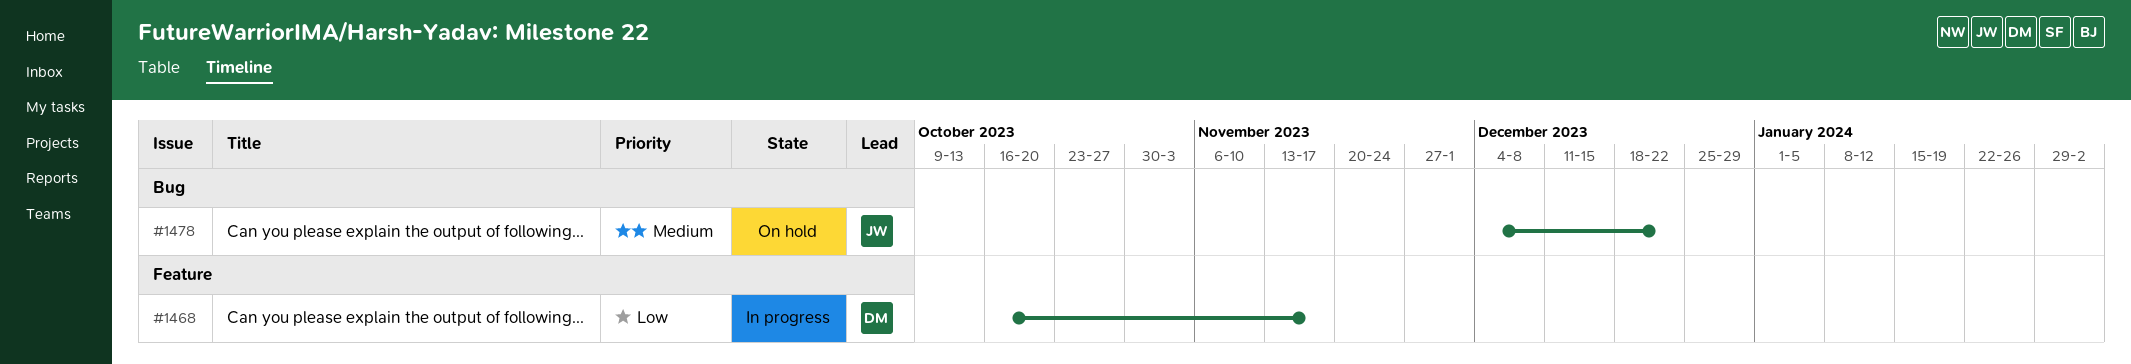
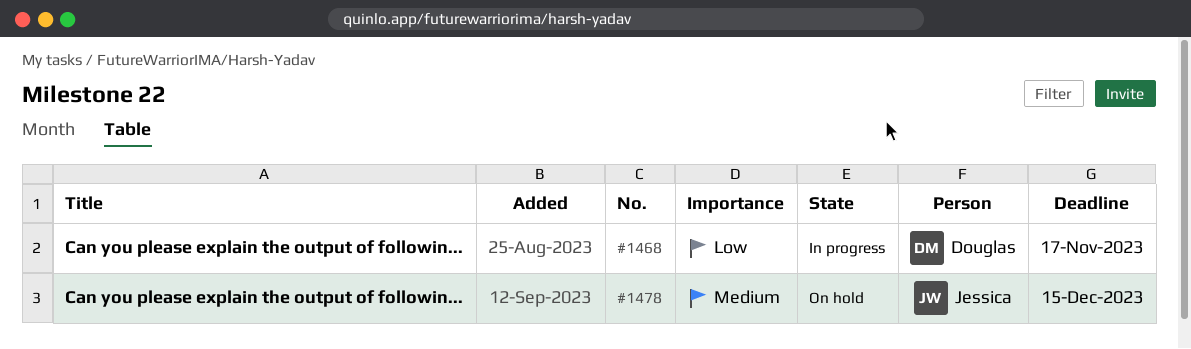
#1478, due: Dec 22 -> Dec 15

